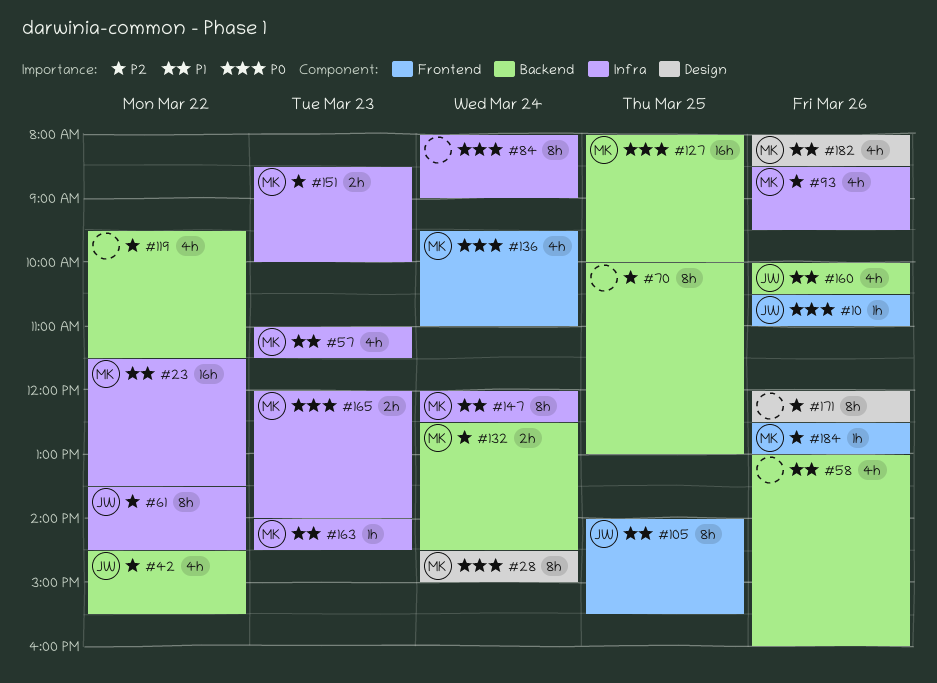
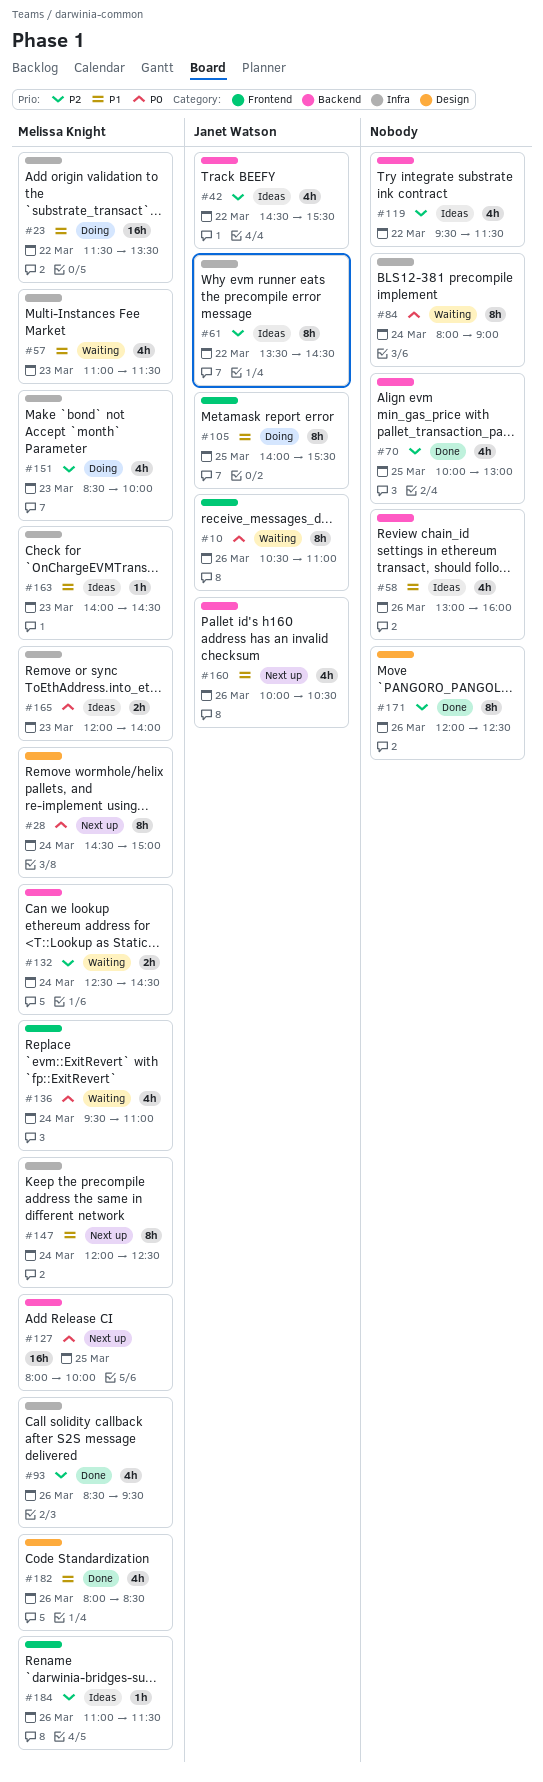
#10, estimate: 1h -> 8h
#70, estimate: 8h -> 4h
#151, estimate: 2h -> 4h
#184, begins: 12:30 -> 11:00
#184, ends: 13:00 -> 11:30

